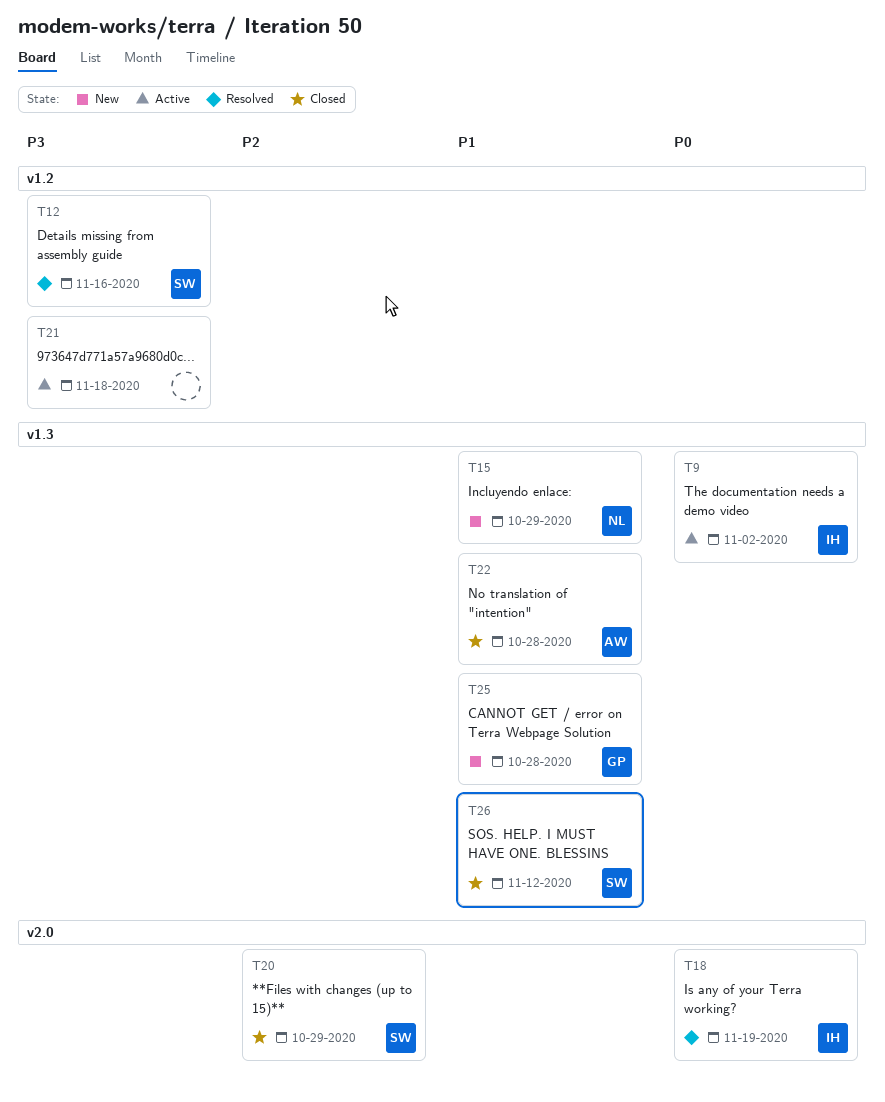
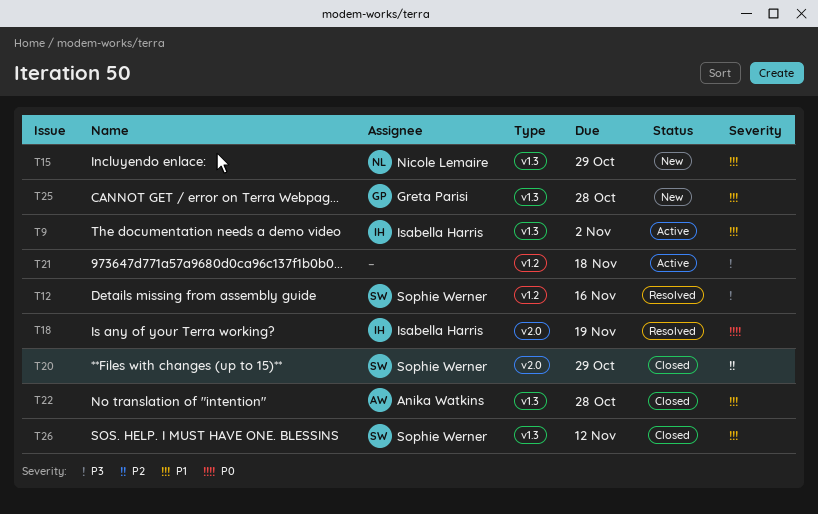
T9, priority: P0 -> P1

